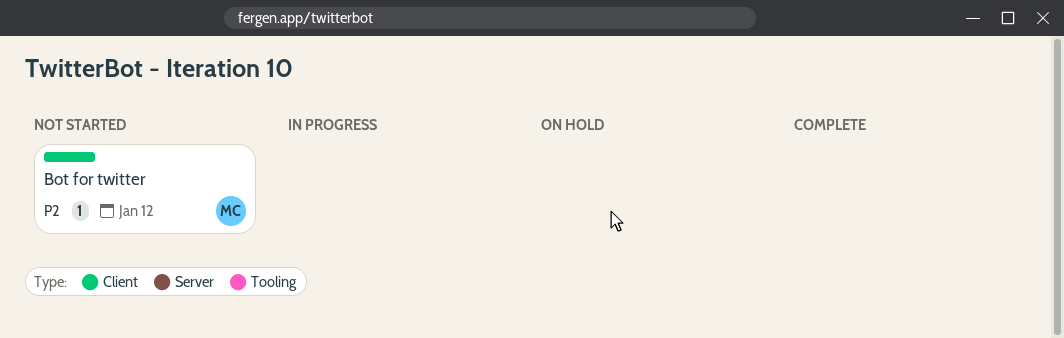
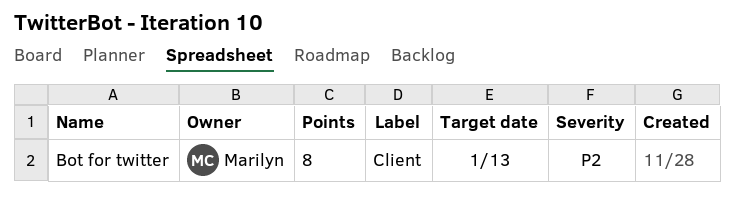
Bot for twitter, estimate: 1 -> 8
Bot for twitter, due: Jan 12 -> Jan 13

